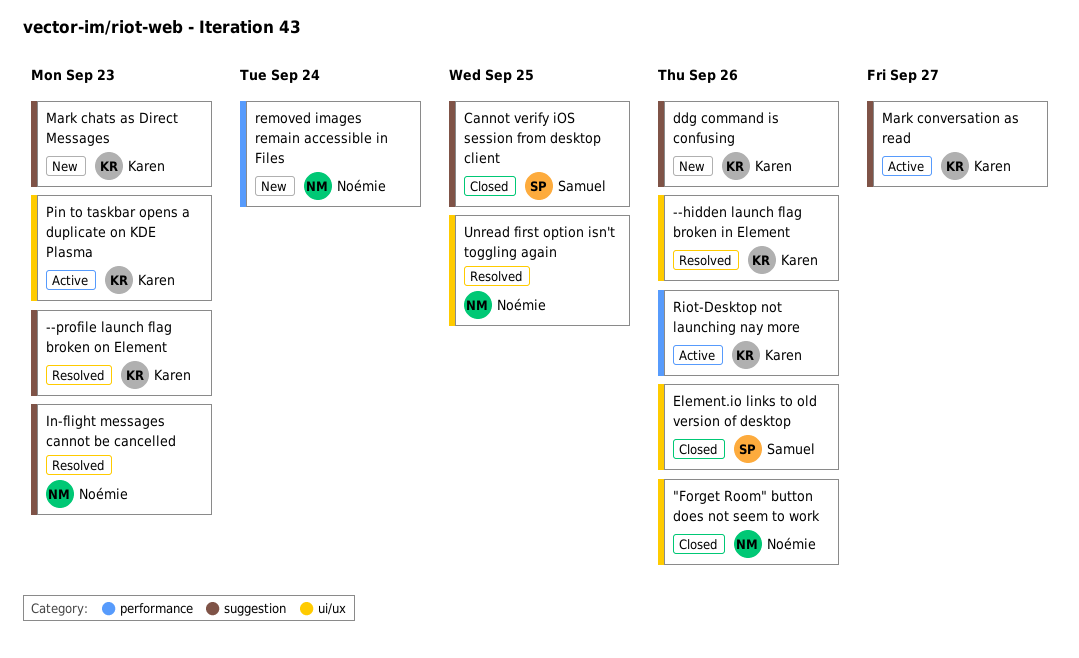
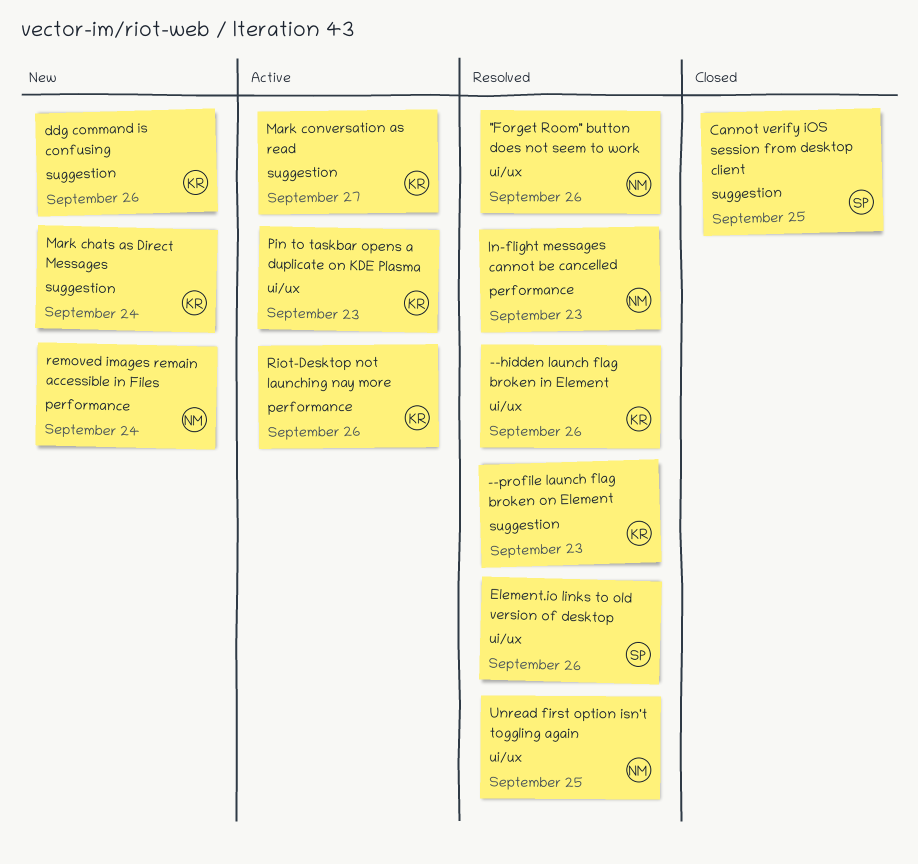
"Forget Room" button does not seem to work, status: Closed -> Resolved
Element.io links to old version of desktop, status: Closed -> Resolved
In-flight messages cannot be cancelled, label: suggestion -> performance
Mark chats as Direct Messages, due: Sep 23 -> Sep 24

